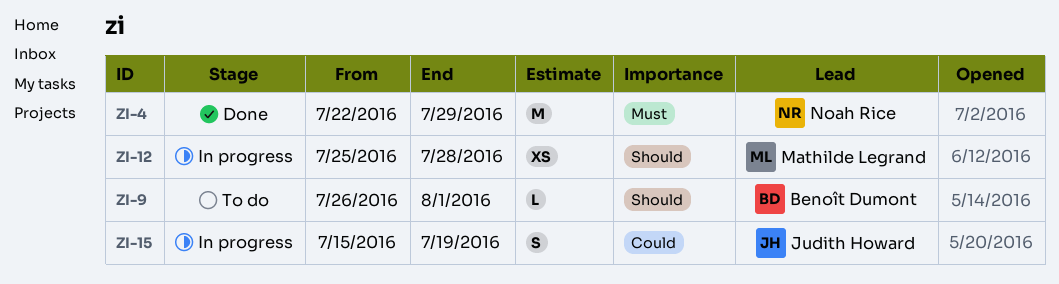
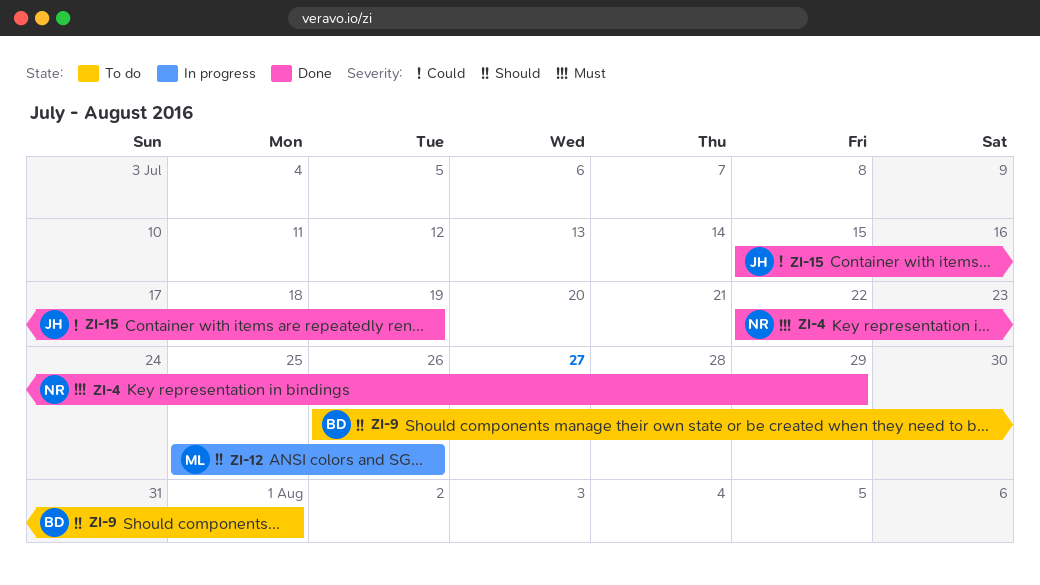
ZI-12, due: Jul 28 -> Jul 26
ZI-15, status: In progress -> Done

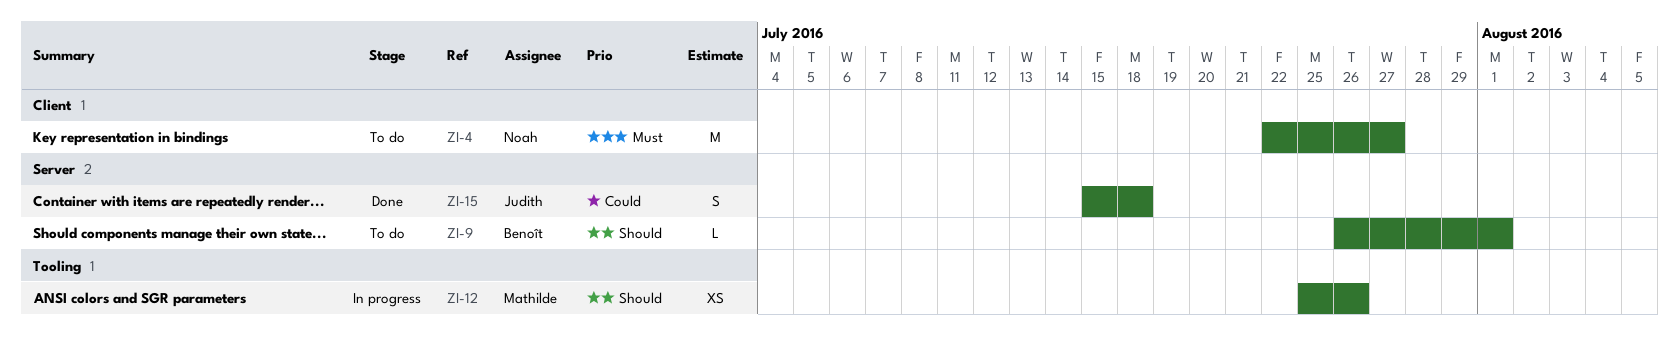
ZI-4, status: Done -> To do
ZI-4, due: Jul 29 -> Jul 27
ZI-15, due: Jul 19 -> Jul 18

